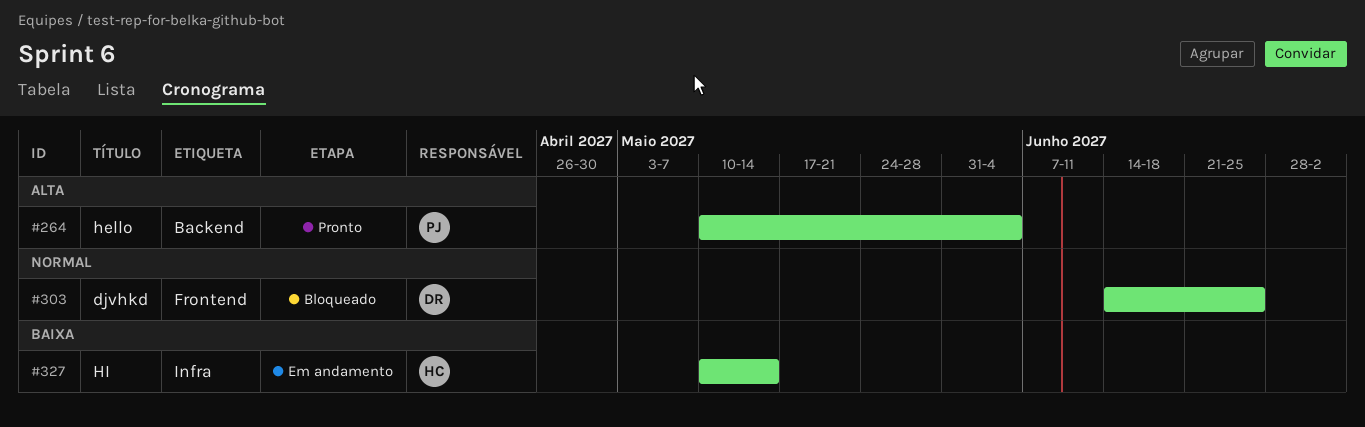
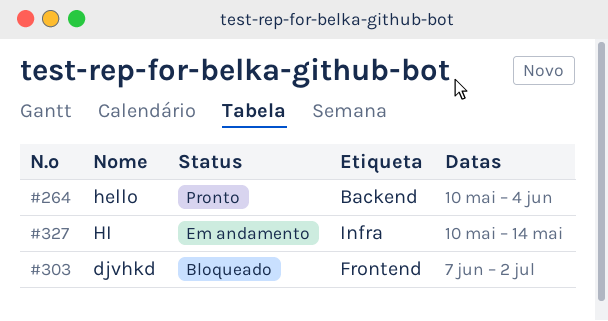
#303, start: Jun 14 -> Jun 7
#303, due: Jun 25 -> Jul 2

